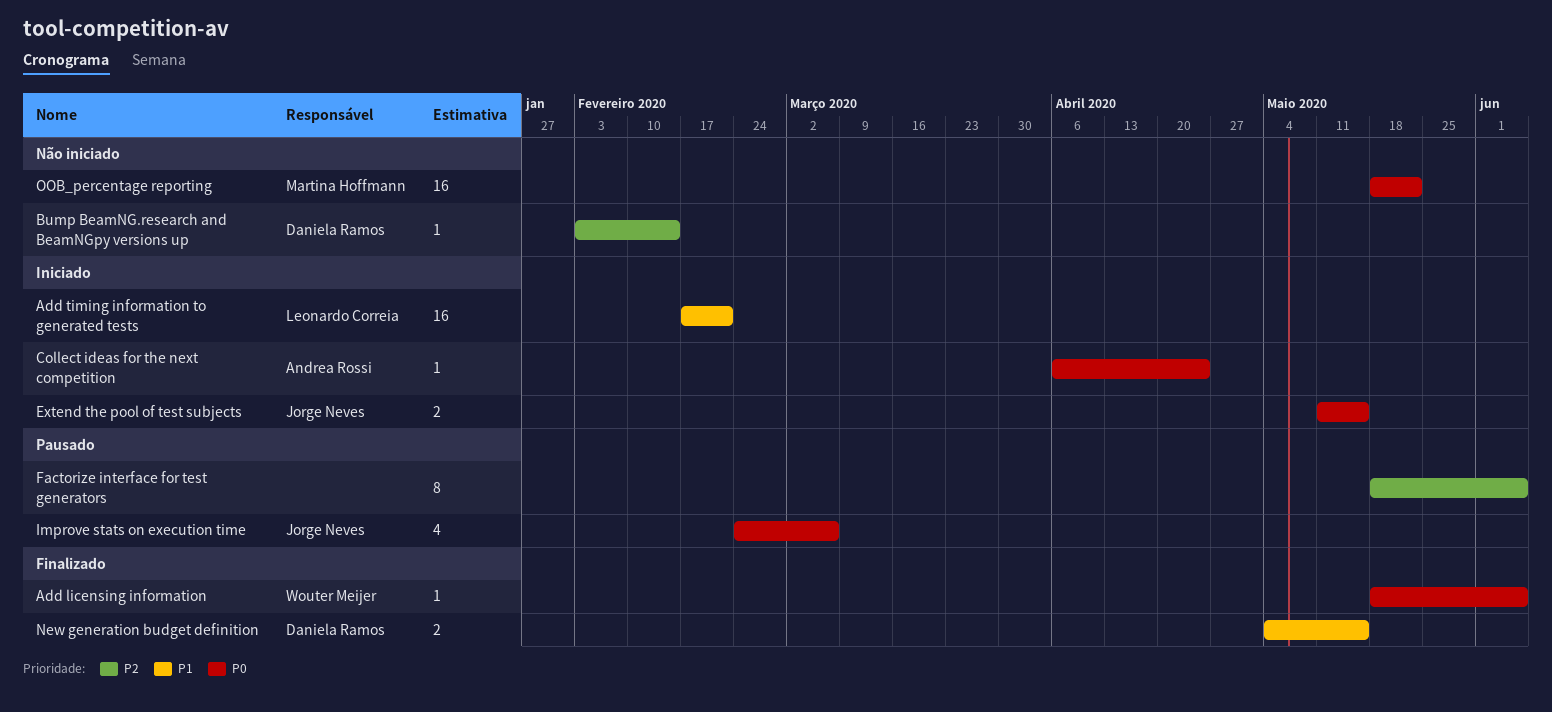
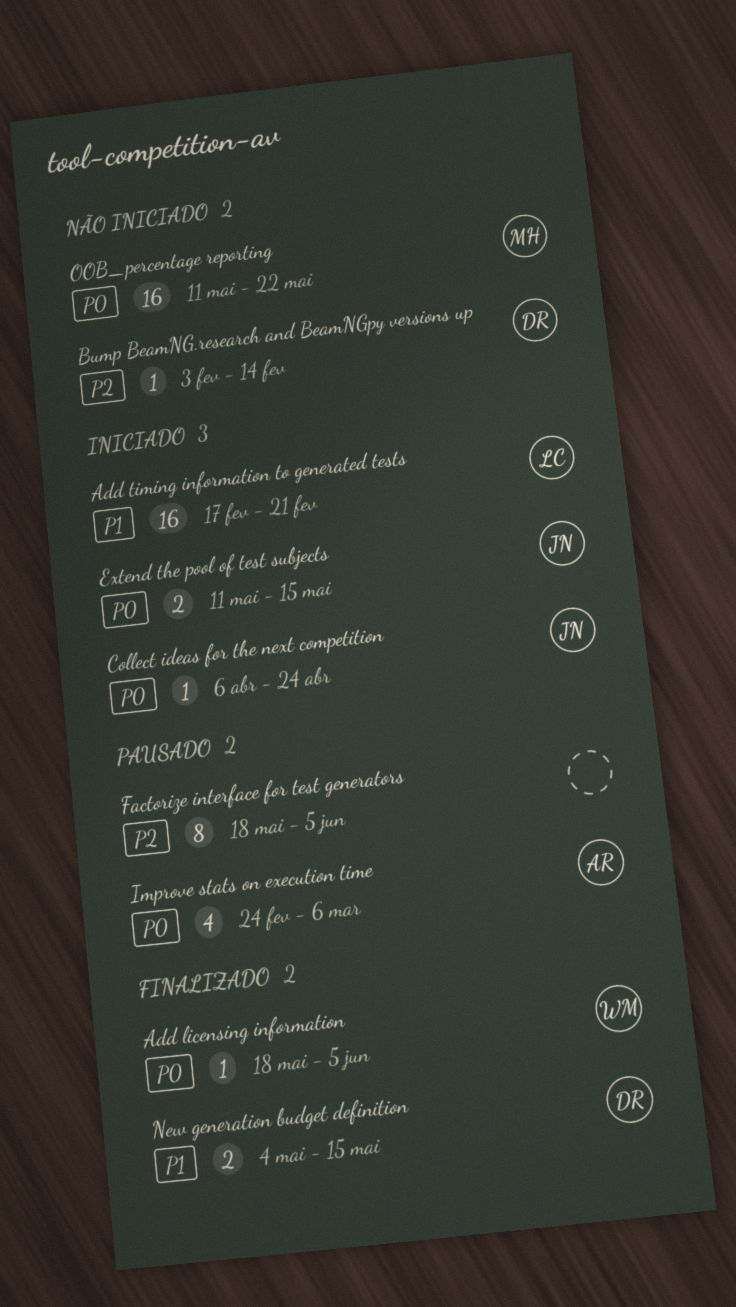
Collect ideas for the next competition, owner: Andrea Rossi -> Jorge Neves
Improve stats on execution time, owner: Jorge Neves -> Andrea Rossi
OOB_percentage reporting, start: May 18 -> May 11

